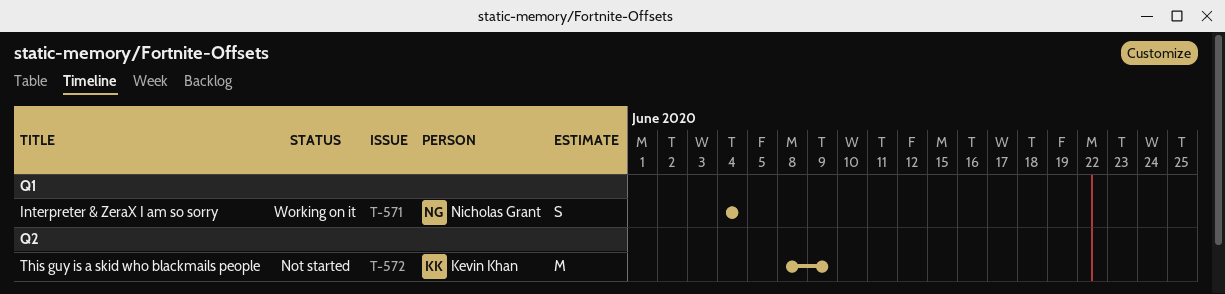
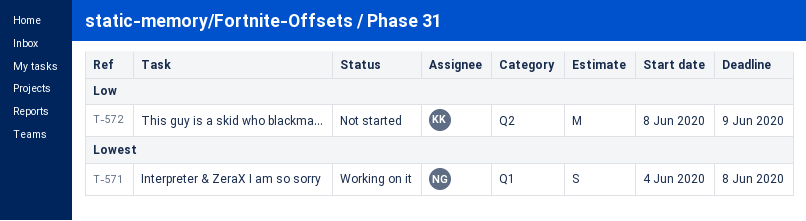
T-571, due: Jun 4 -> Jun 8

